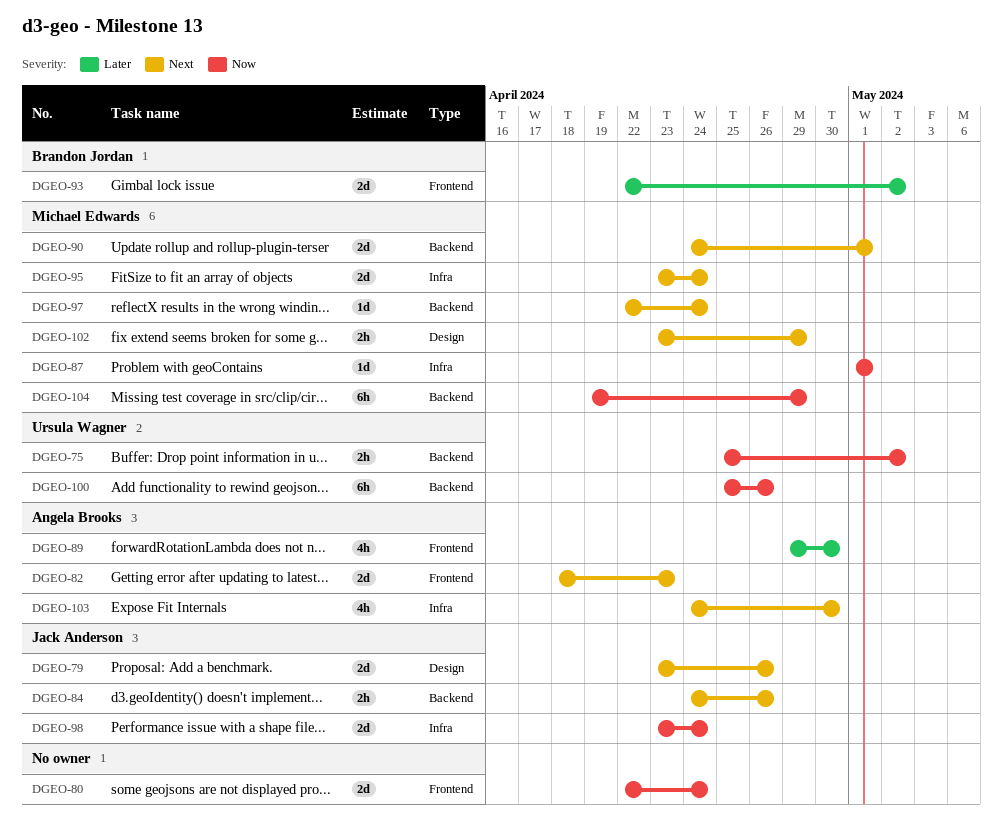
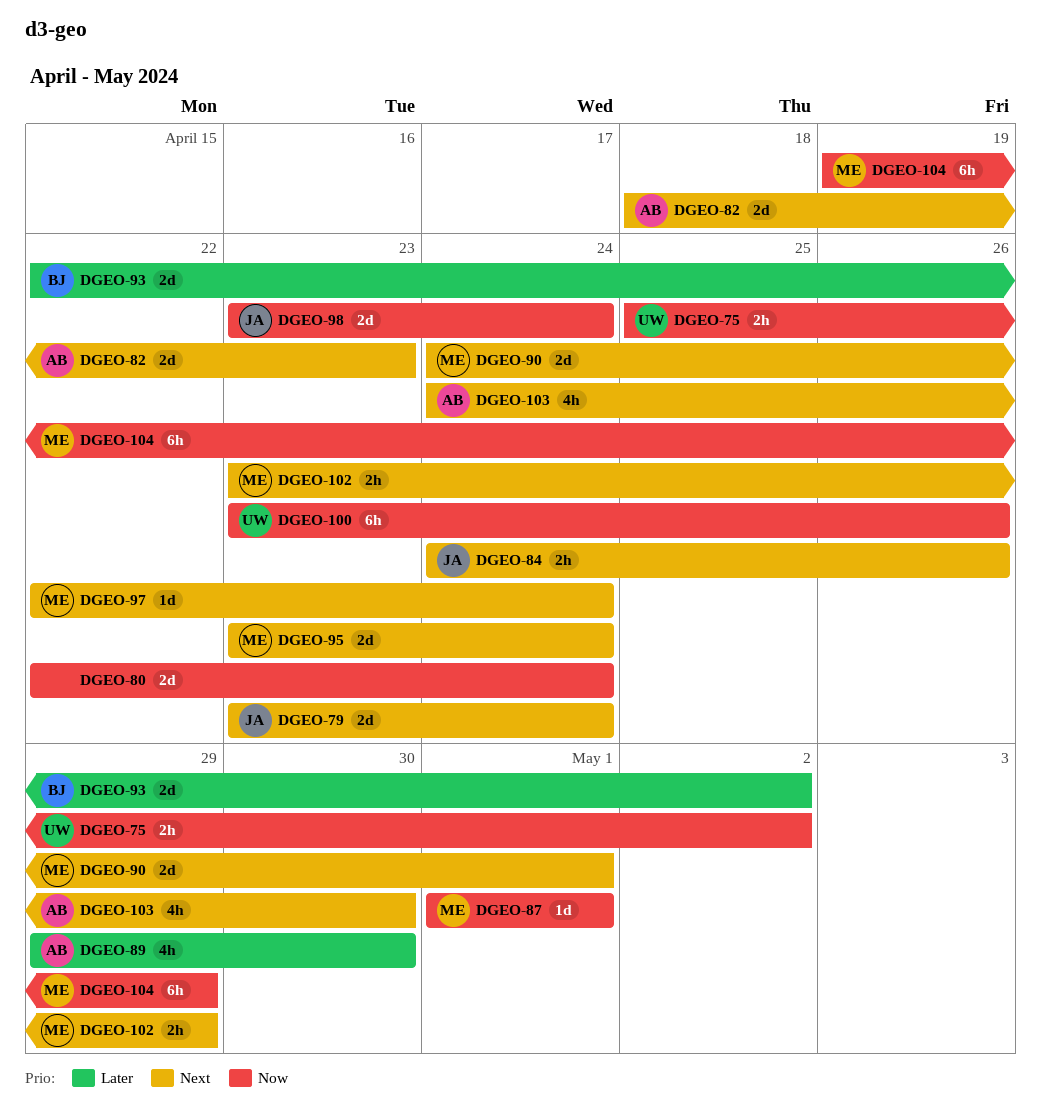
DGEO-79, due: Apr 26 -> Apr 24
DGEO-100, start: Apr 25 -> Apr 23

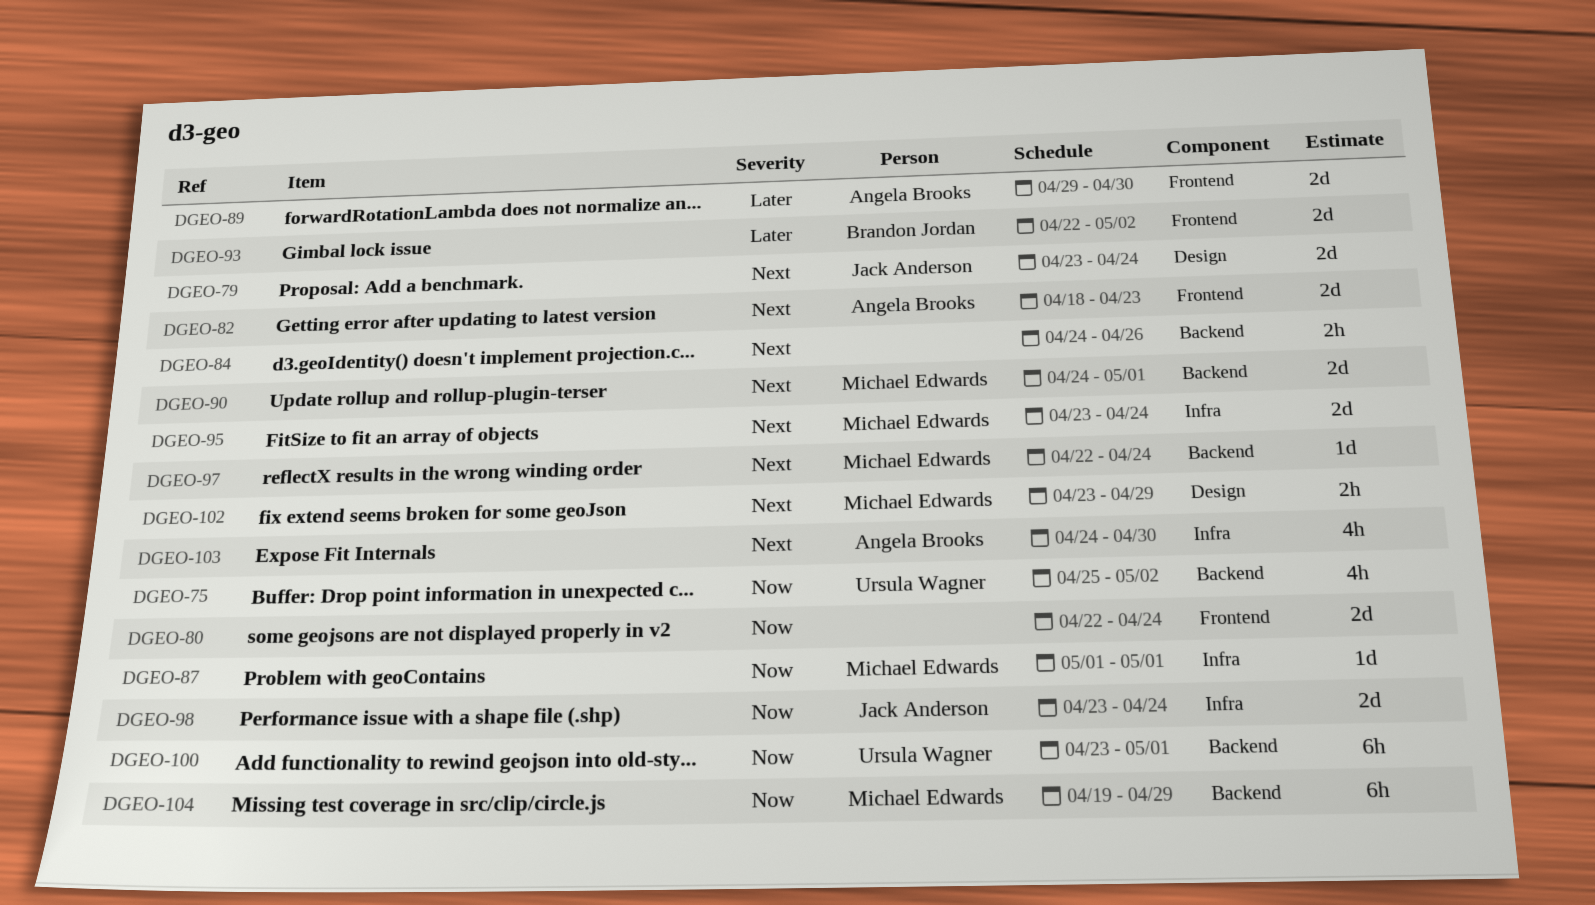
DGEO-75, estimate: 2h -> 4h
DGEO-84, owner: Jack Anderson -> none
DGEO-89, estimate: 4h -> 2d
DGEO-100, due: Apr 26 -> May 1

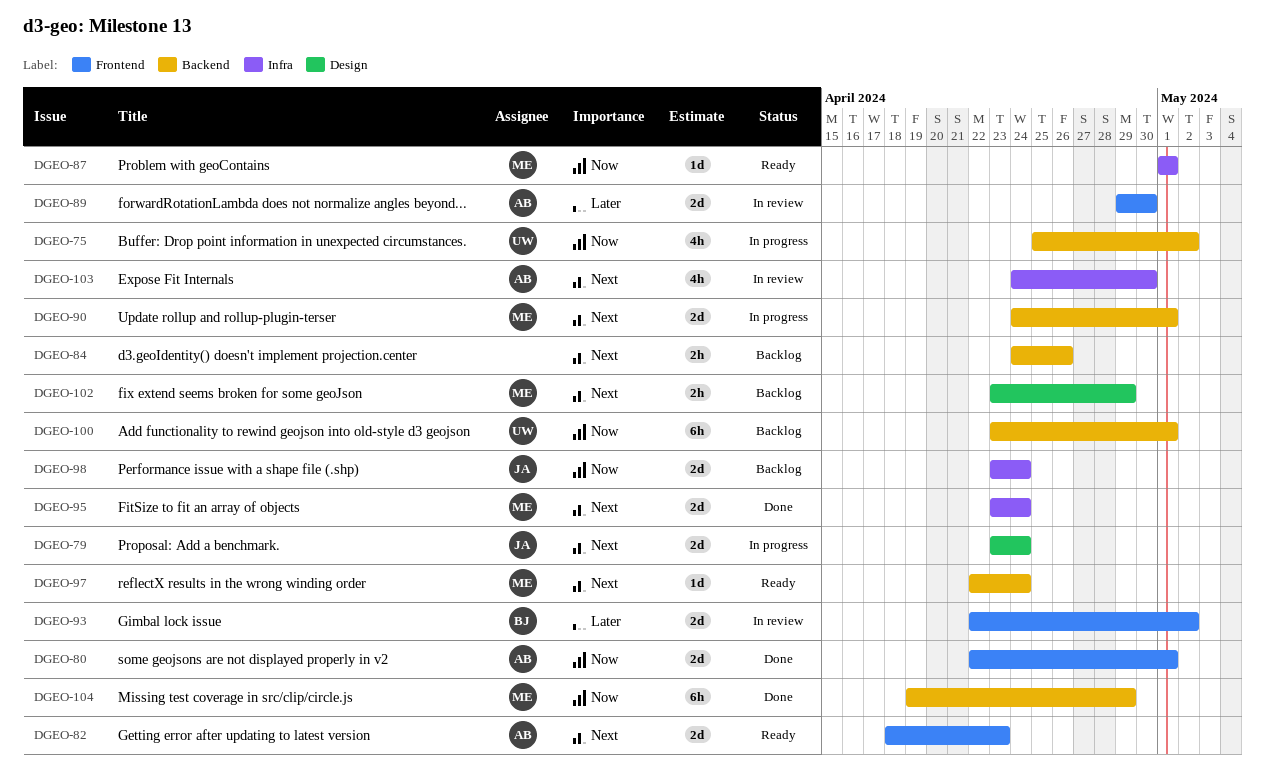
DGEO-80, owner: none -> Angela Brooks
DGEO-80, due: Apr 24 -> May 1

